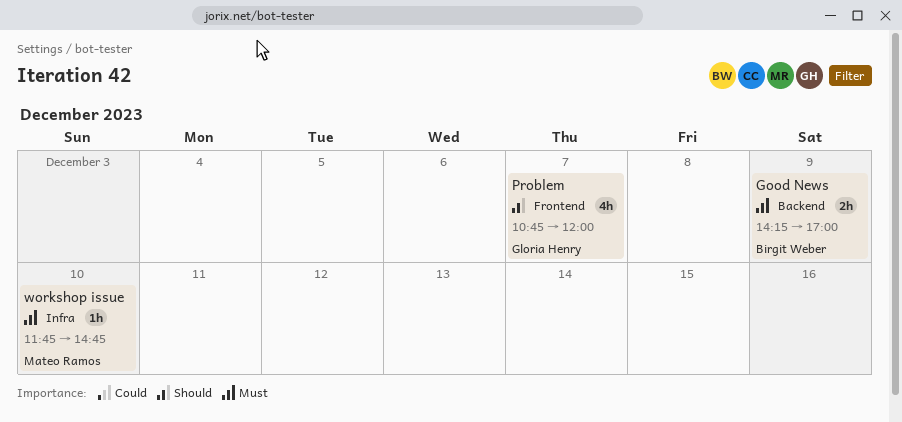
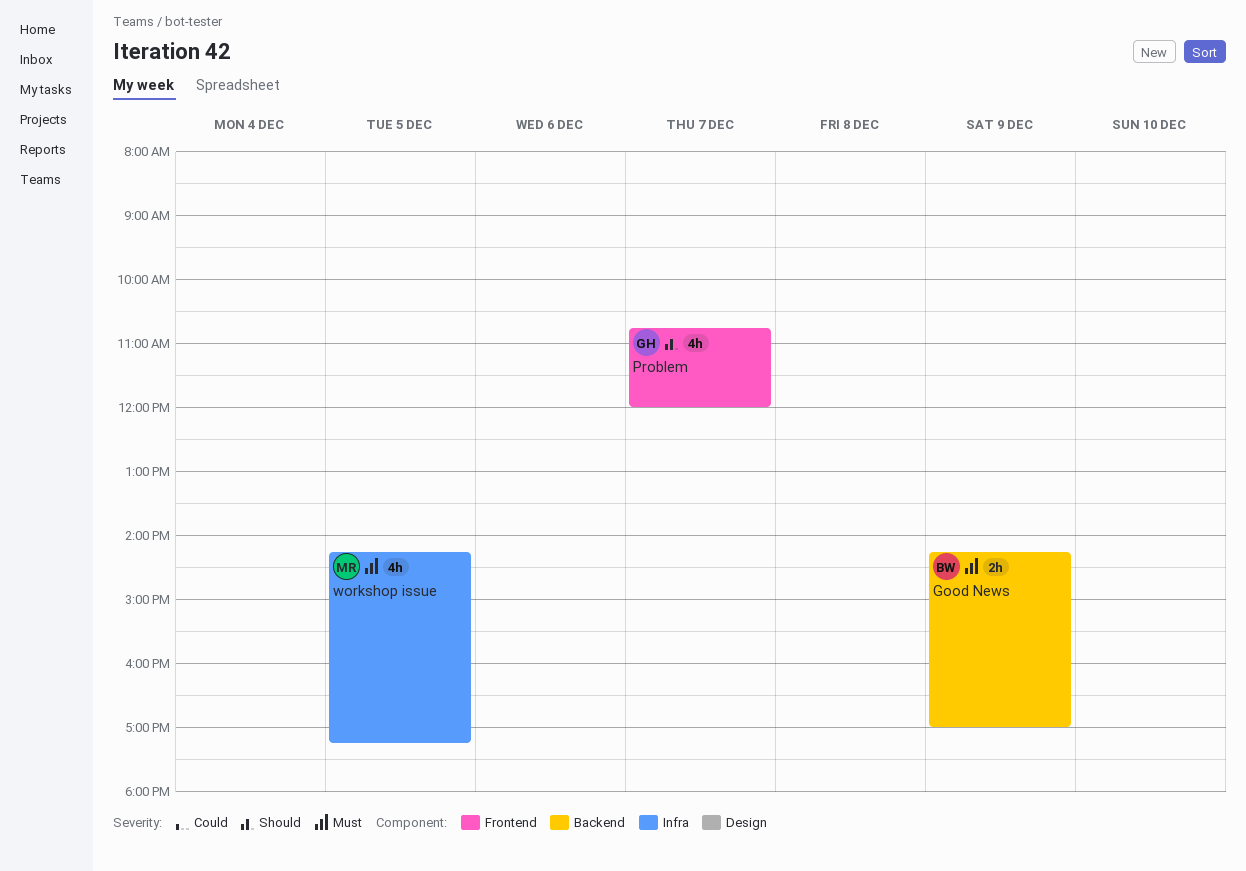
workshop issue, estimate: 1h -> 4h
workshop issue, day: Dec 10 -> Dec 5
workshop issue, begins: 11:45 -> 14:15
workshop issue, ends: 14:45 -> 17:15

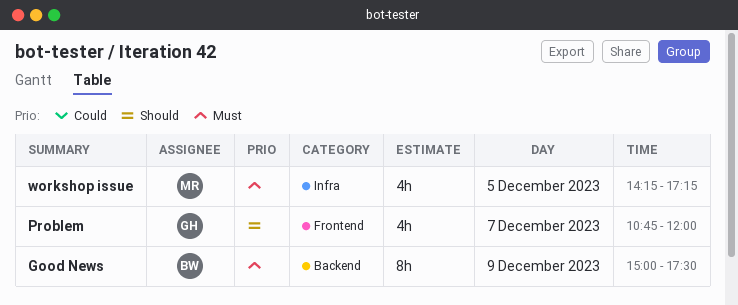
Good News, estimate: 2h -> 8h
Good News, begins: 14:15 -> 15:00
Good News, ends: 17:00 -> 17:30

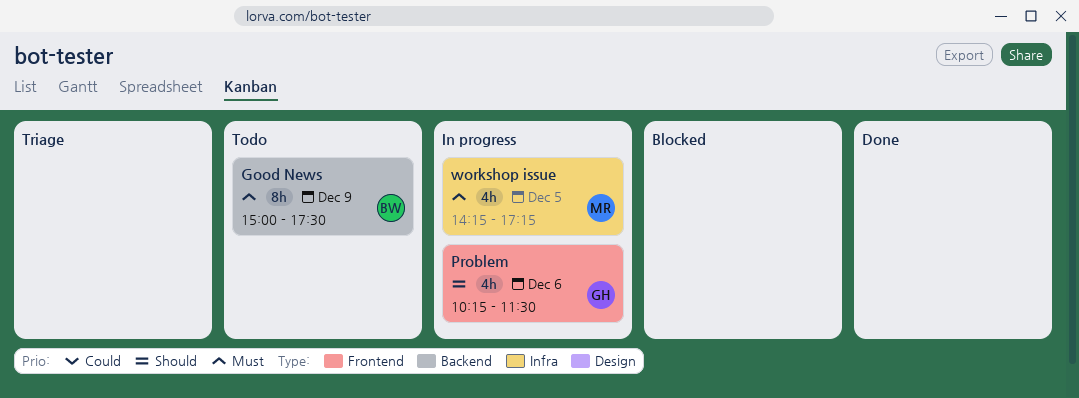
Problem, day: Dec 7 -> Dec 6
Problem, begins: 10:45 -> 10:15
Problem, ends: 12:00 -> 11:30

